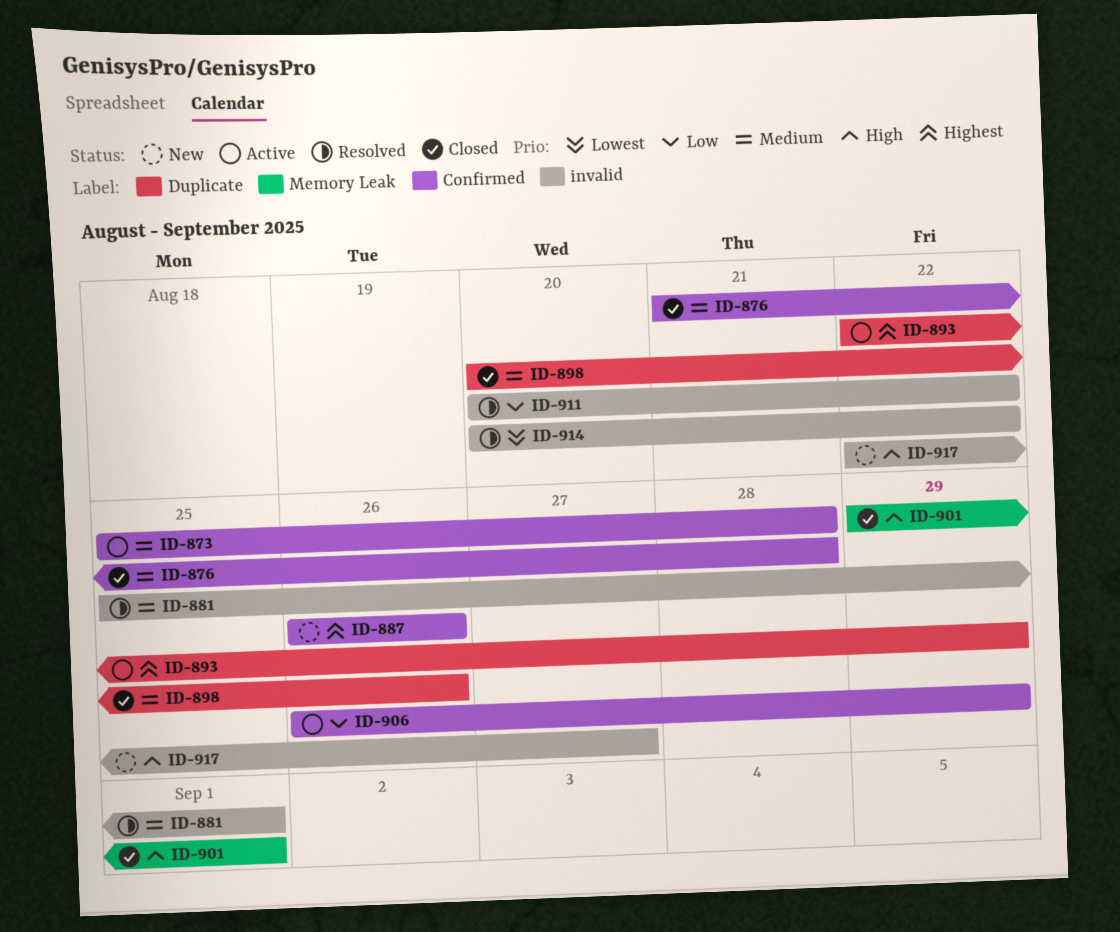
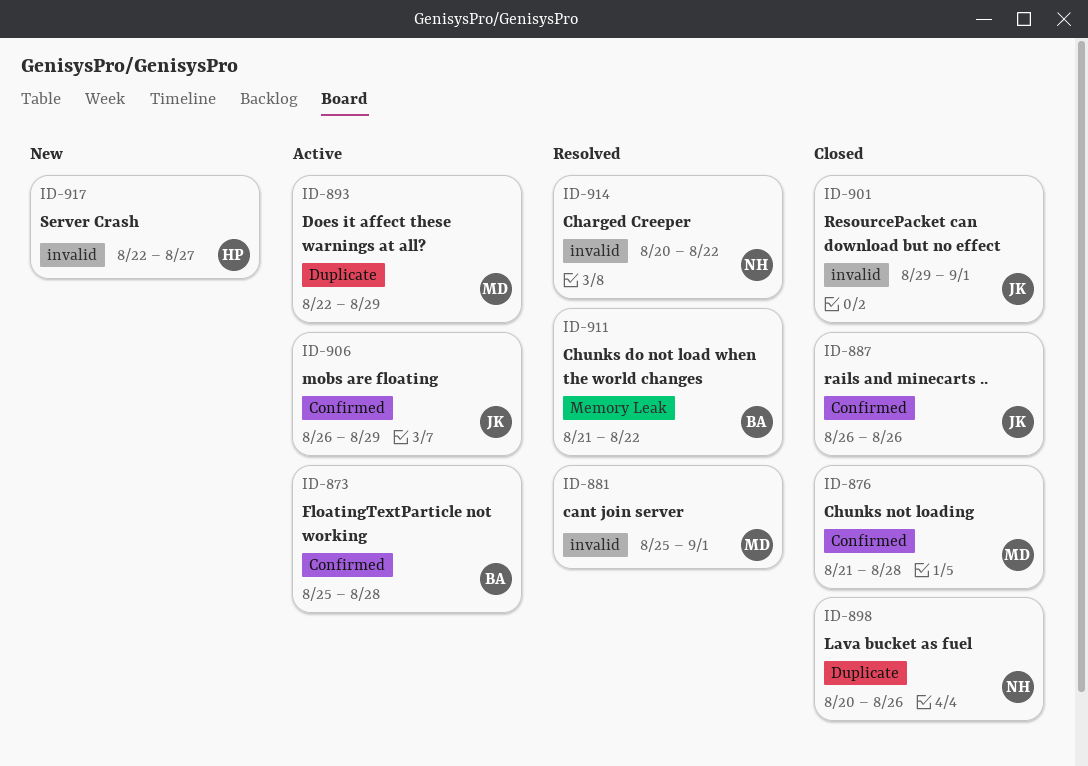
ID-887, status: New -> Closed
ID-901, label: Memory Leak -> invalid
ID-911, label: invalid -> Memory Leak
ID-911, start: Aug 20 -> Aug 21

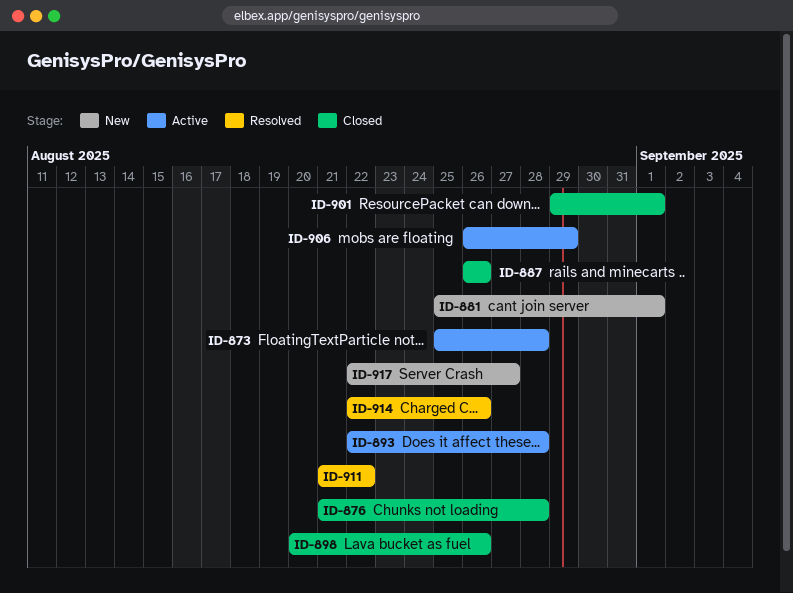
ID-881, status: Resolved -> New
ID-893, due: Aug 29 -> Aug 28
ID-914, start: Aug 20 -> Aug 22
ID-914, due: Aug 22 -> Aug 26

